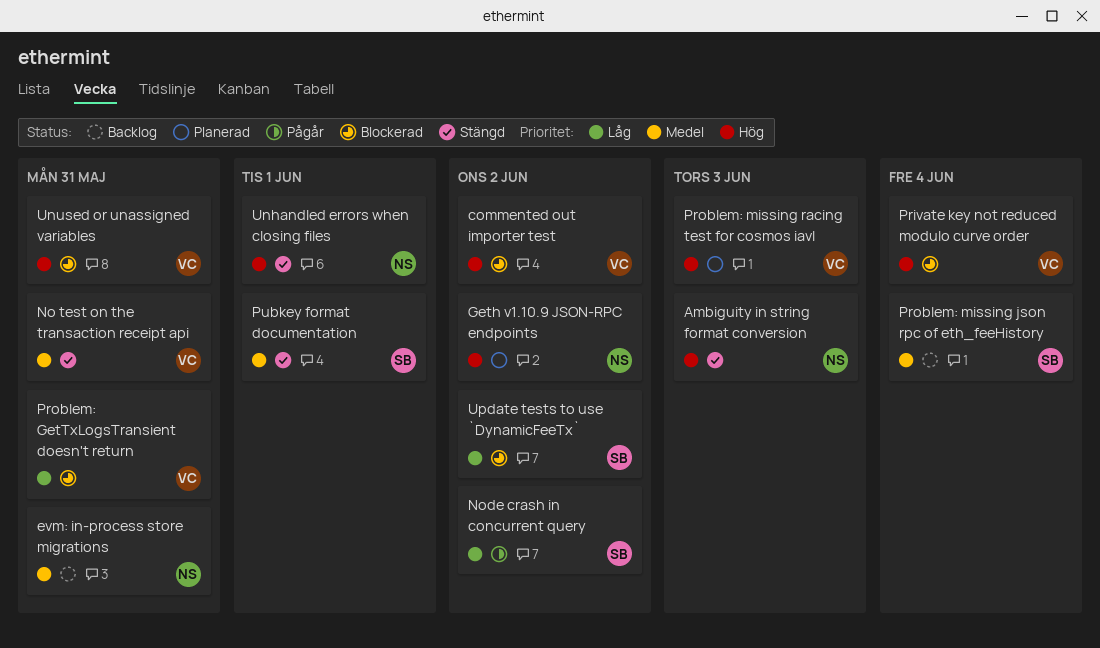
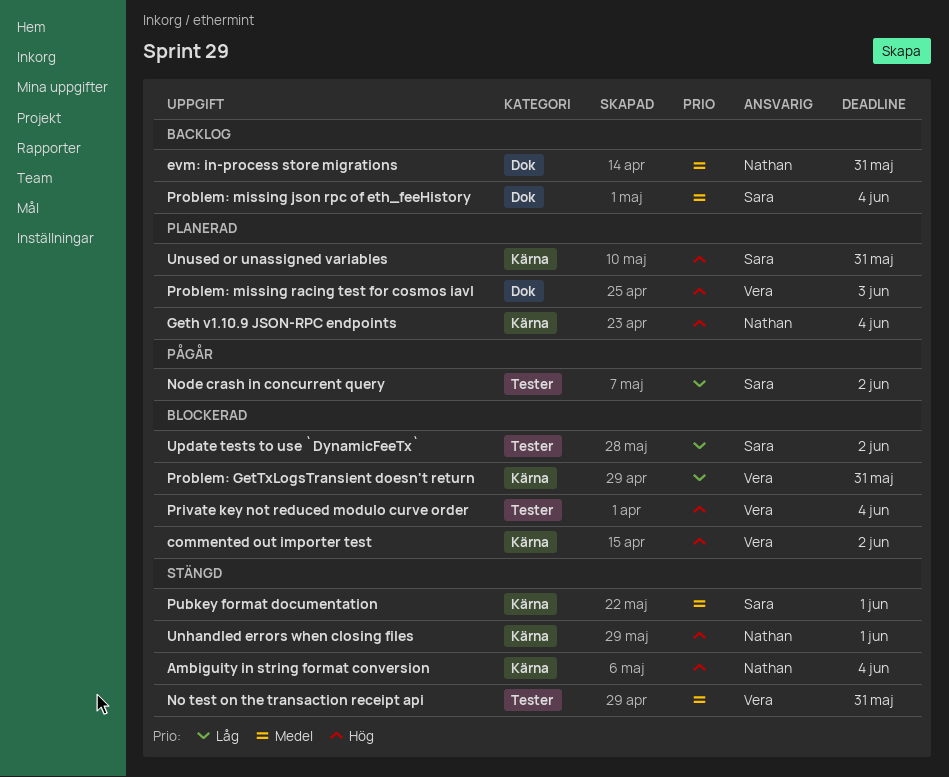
Ambiguity in string format conversion, due: Jun 3 -> Jun 4
Geth v1.10.9 JSON-RPC endpoints, due: Jun 2 -> Jun 4
Unused or unassigned variables, status: Blockerad -> Planerad
Unused or unassigned variables, owner: Vera -> Sara

